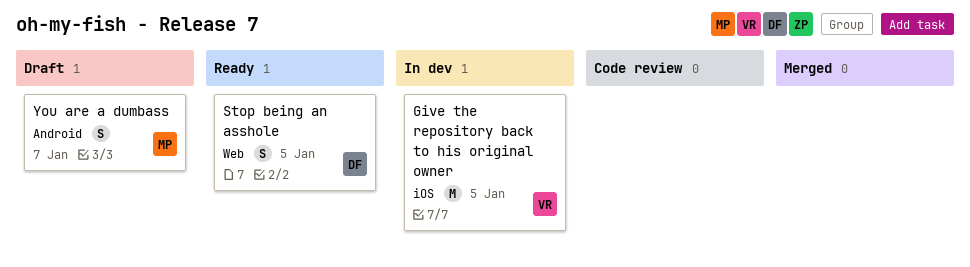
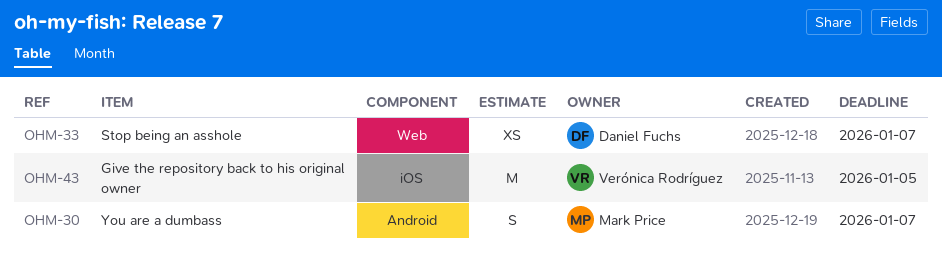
Stop being an asshole, estimate: S -> XS
Stop being an asshole, due: Jan 5 -> Jan 7

